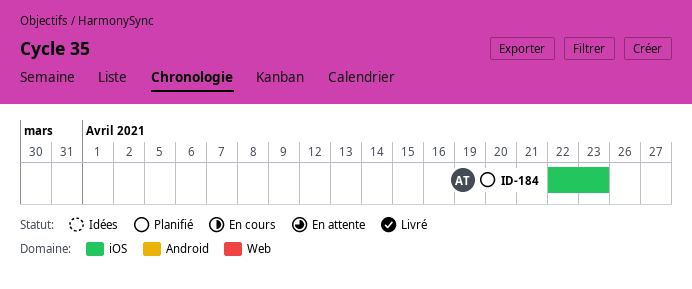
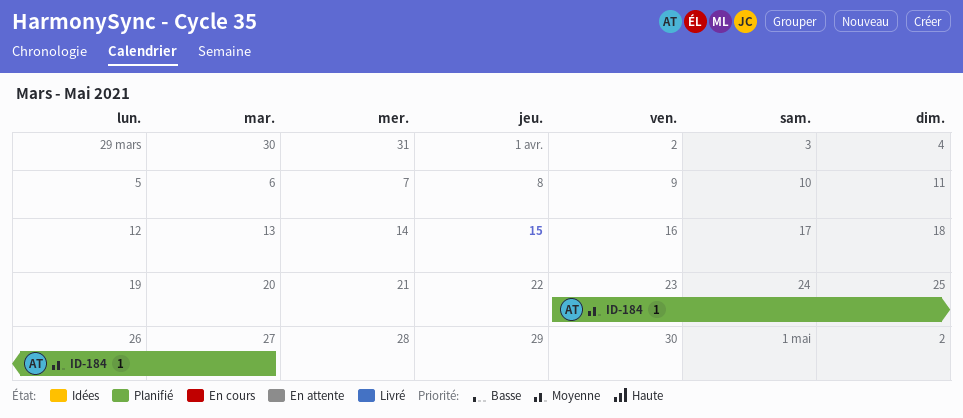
ID-184, start: Apr 22 -> Apr 23
ID-184, due: Apr 23 -> Apr 27

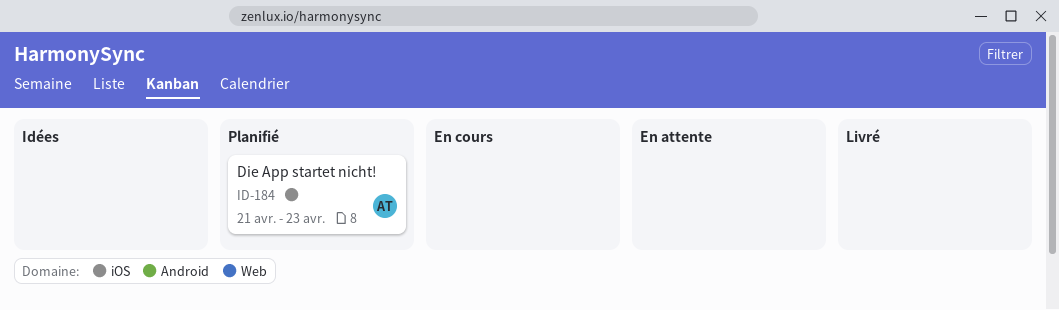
ID-184, start: Apr 23 -> Apr 21
ID-184, due: Apr 27 -> Apr 23

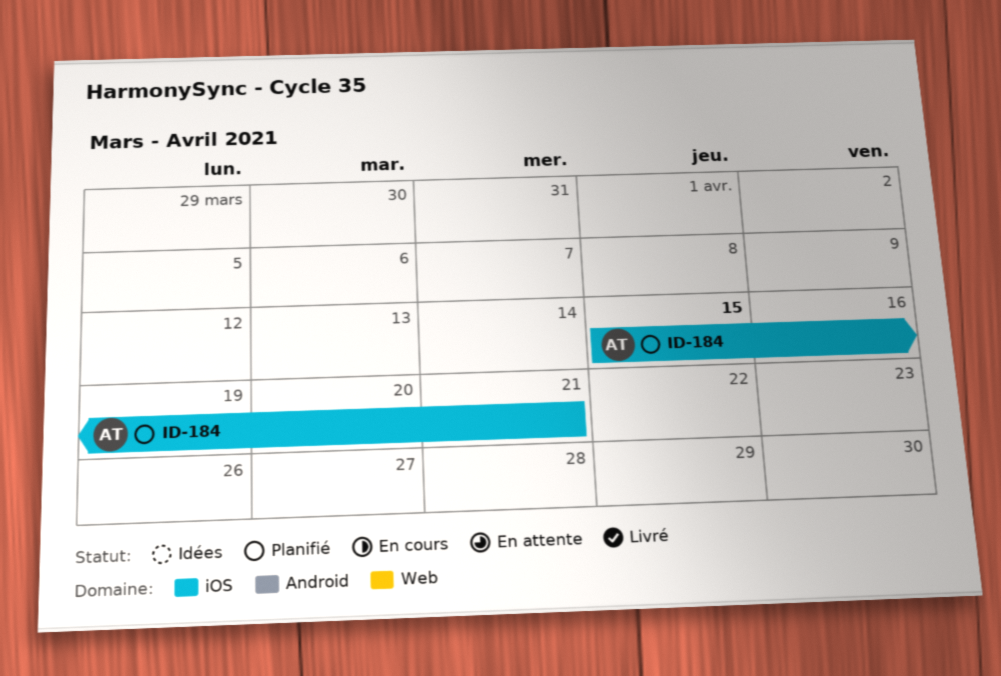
ID-184, start: Apr 21 -> Apr 15
ID-184, due: Apr 23 -> Apr 21

